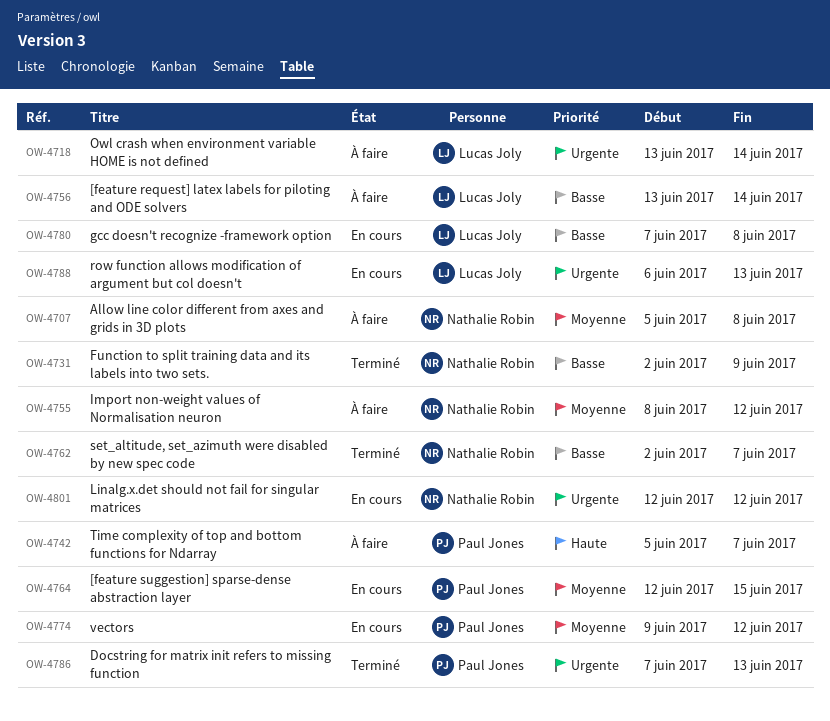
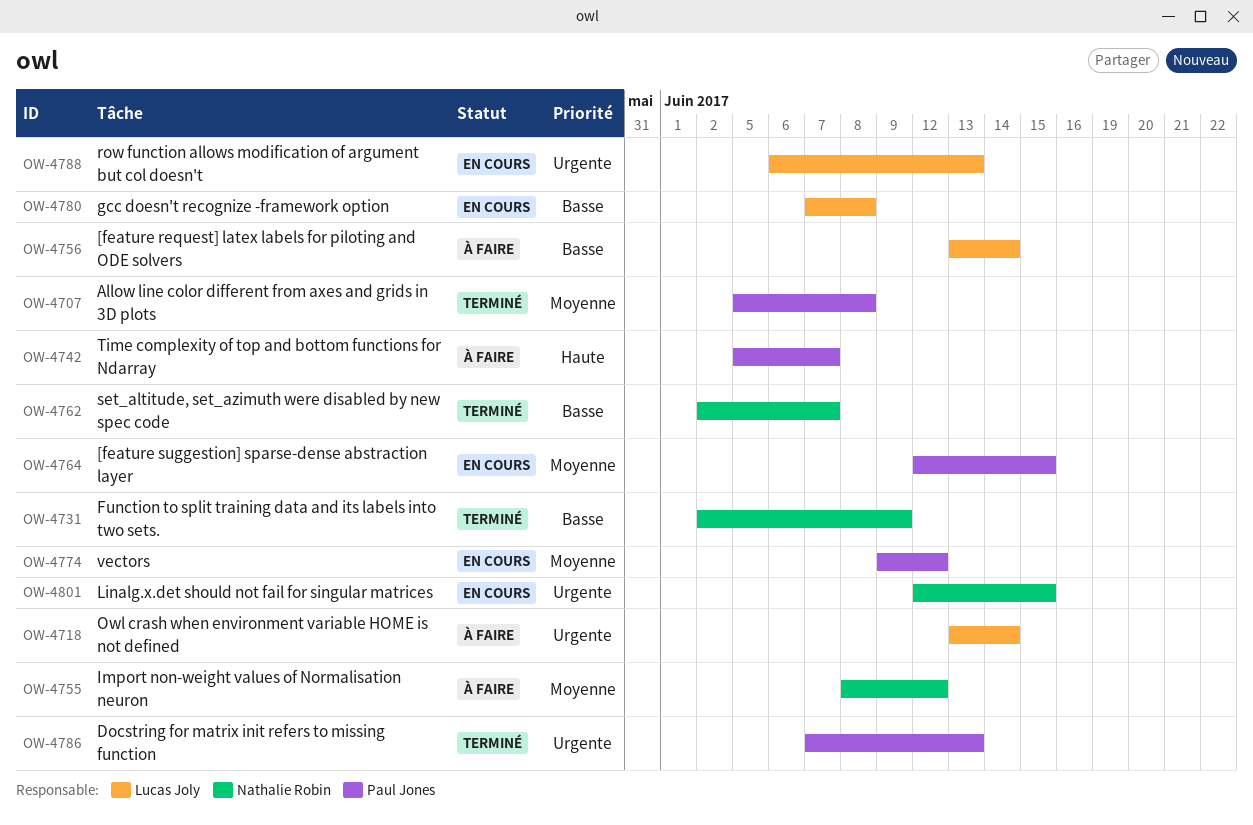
OW-4707, status: À faire -> Terminé
OW-4707, owner: Nathalie Robin -> Paul Jones
OW-4801, due: Jun 12 -> Jun 15

